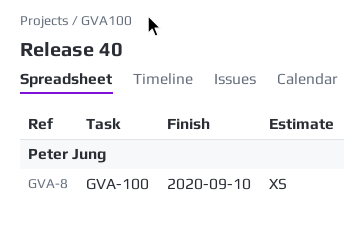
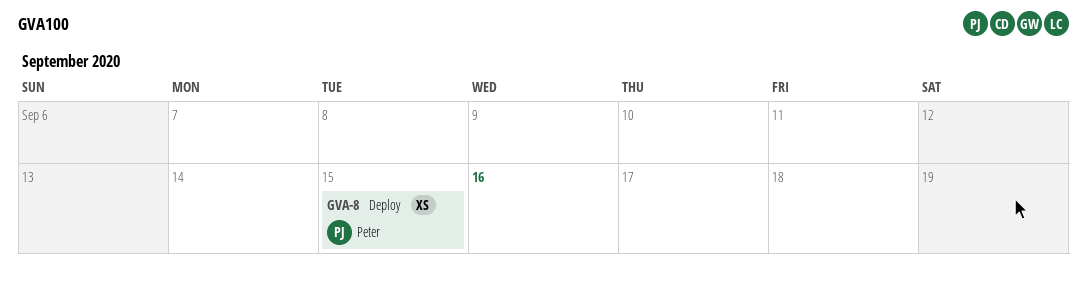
GVA-8, due: Sep 10 -> Sep 15

